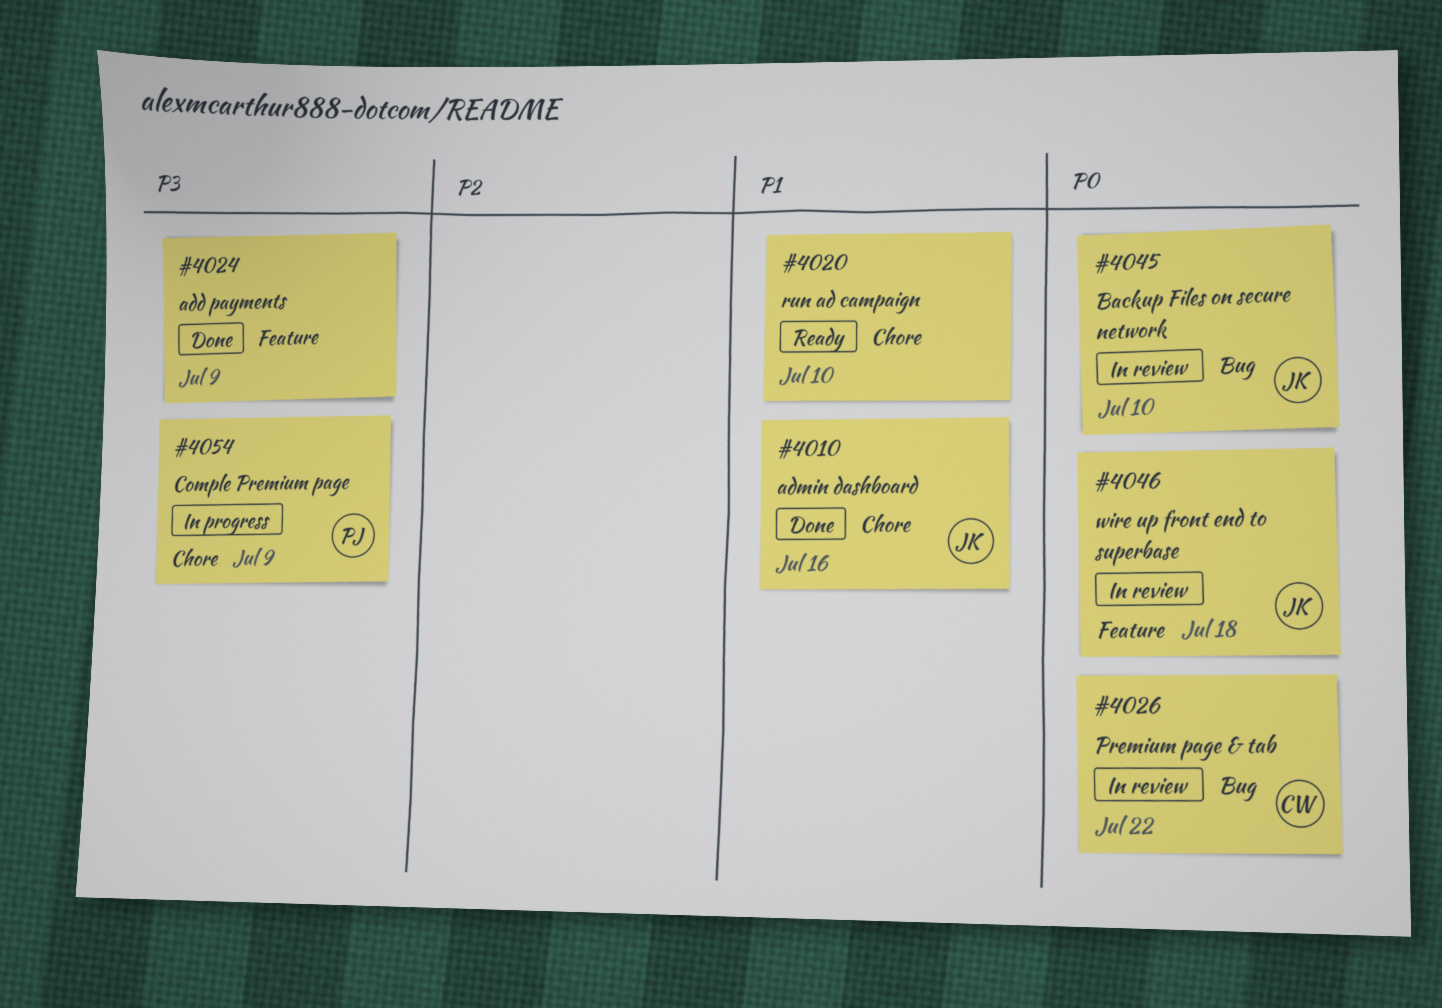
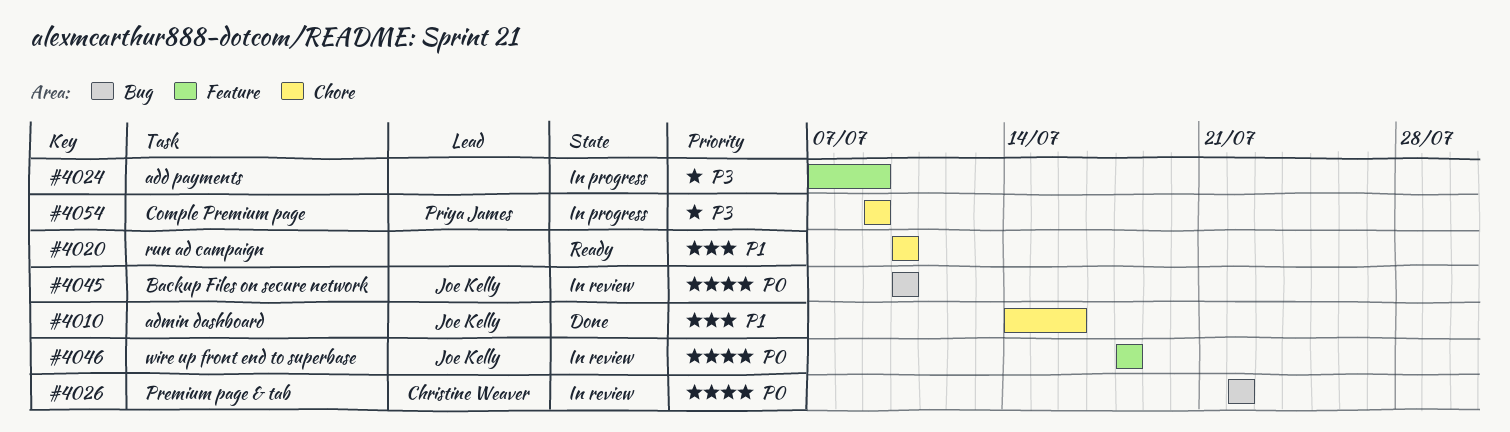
#4024, status: Done -> In progress

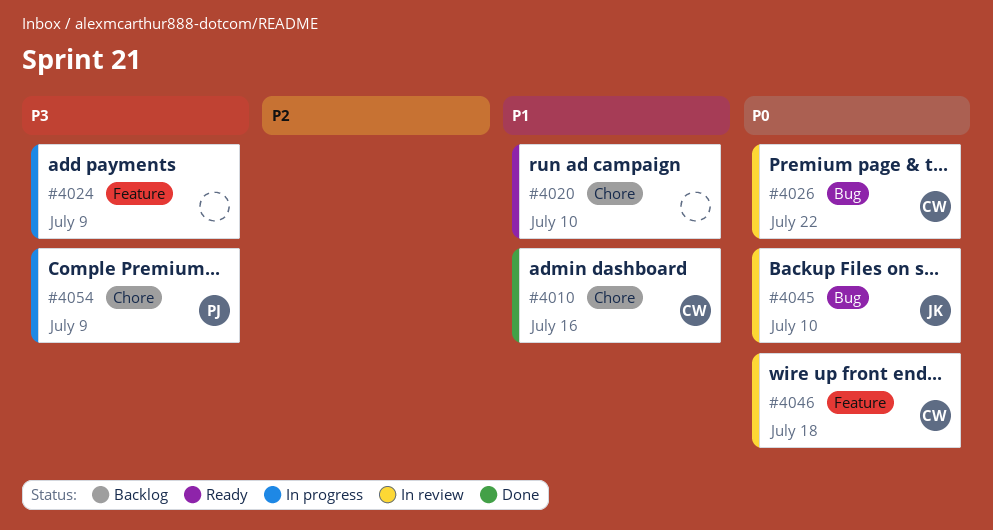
#4010, owner: Joe Kelly -> Christine Weaver
#4046, owner: Joe Kelly -> Christine Weaver

